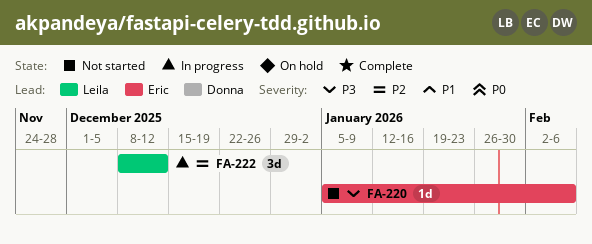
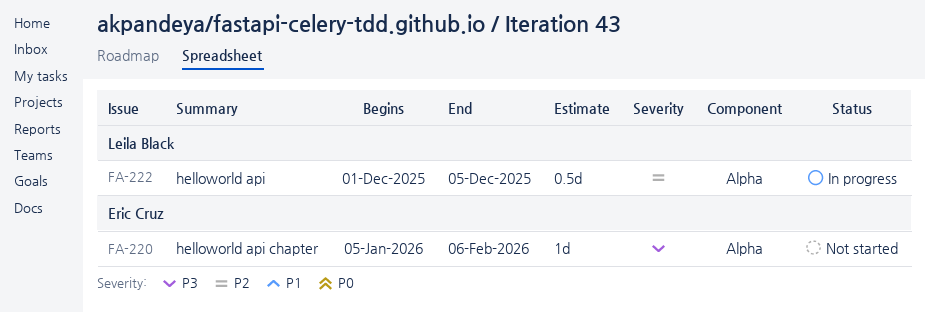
FA-222, estimate: 3d -> 0.5d
FA-222, start: Dec 8 -> Dec 1
FA-222, due: Dec 12 -> Dec 5

